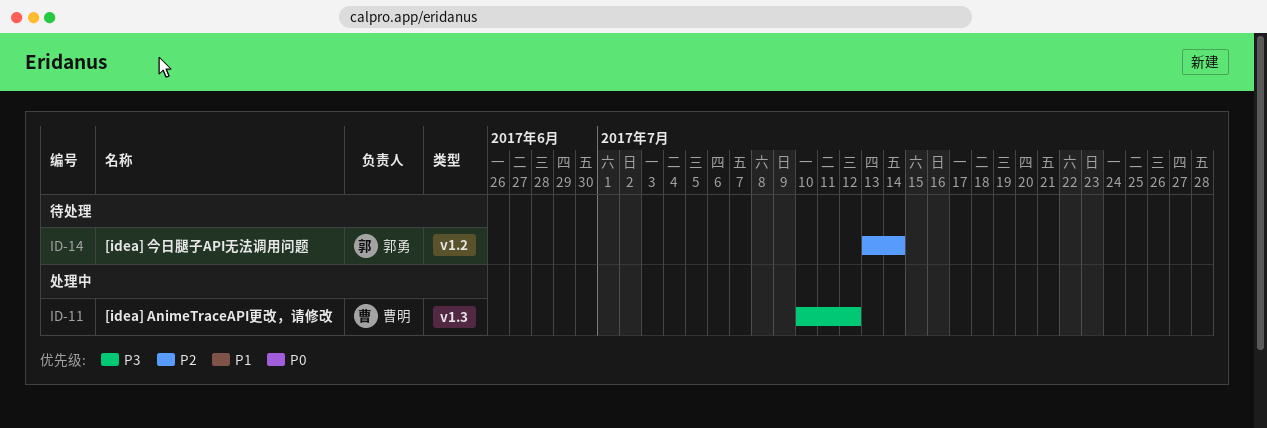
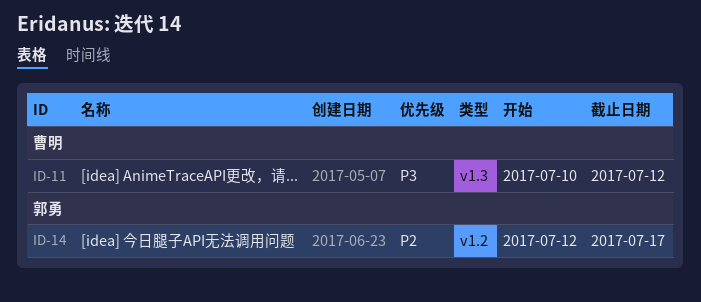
ID-14, start: Jul 13 -> Jul 12
ID-14, due: Jul 14 -> Jul 17

